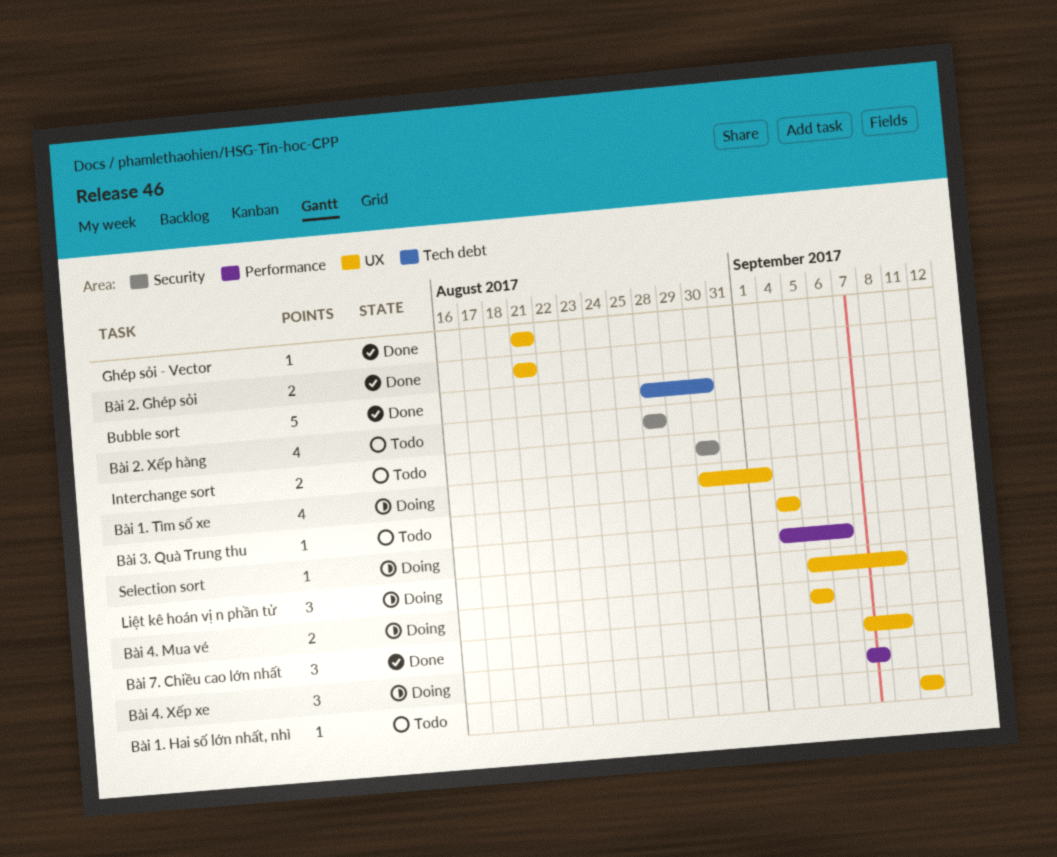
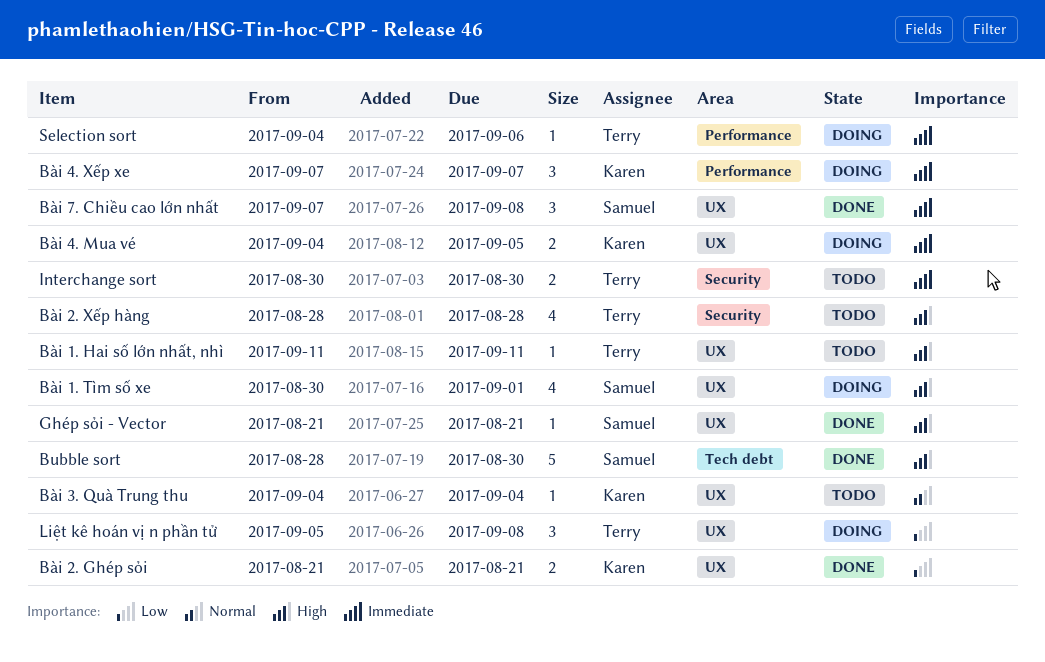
Bài 4. Mua vé, start: Sep 5 -> Sep 4

